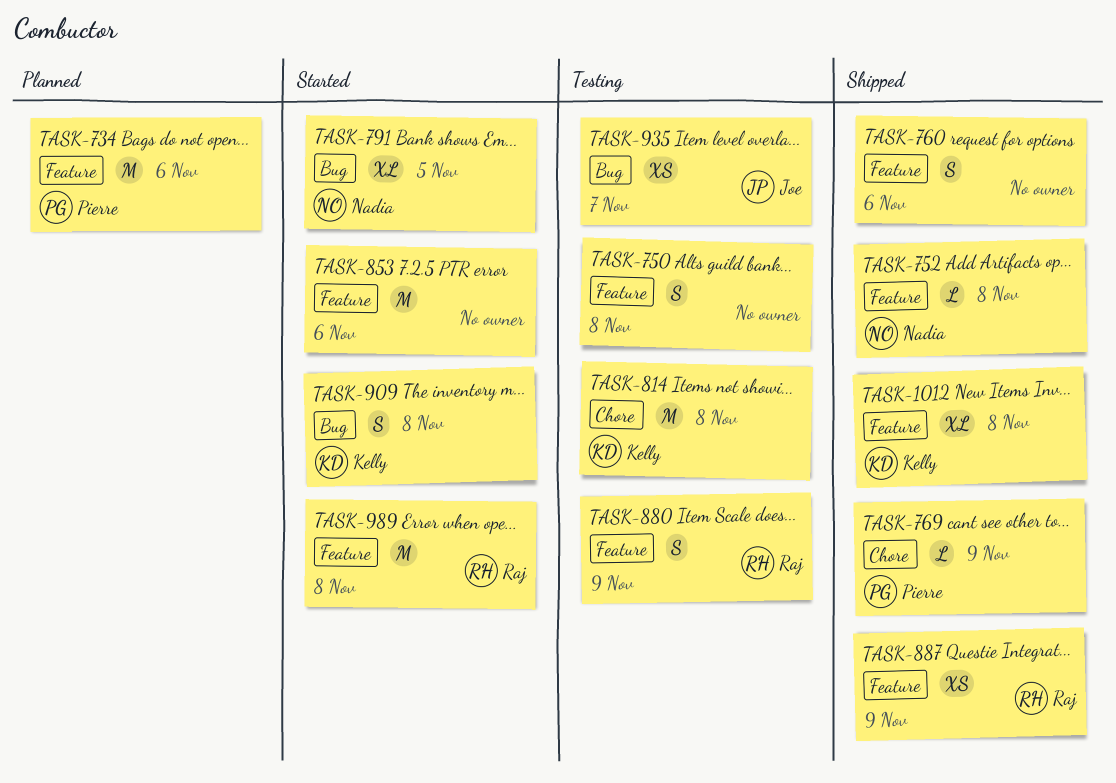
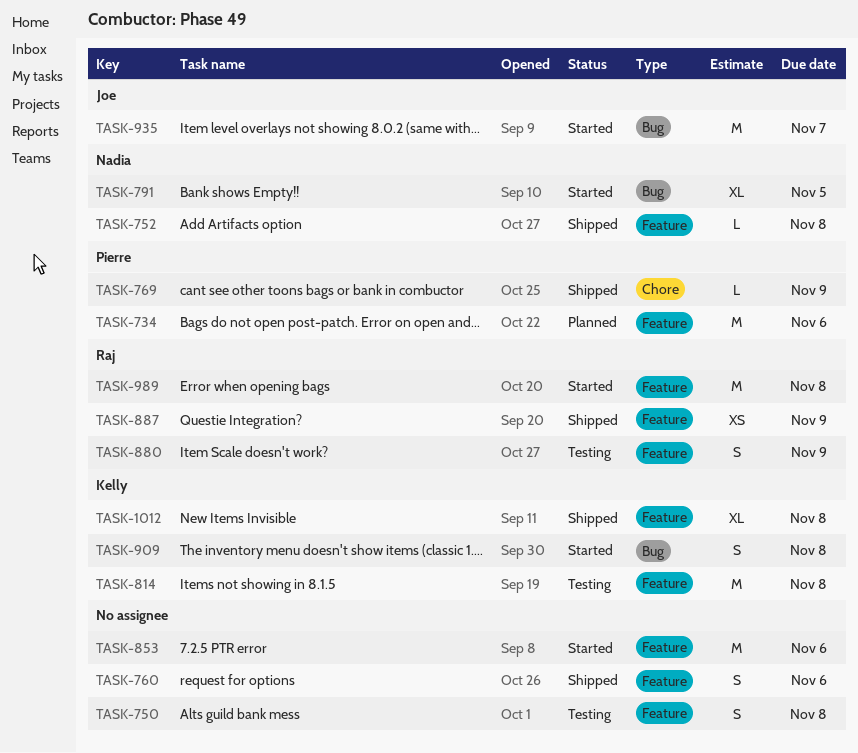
TASK-814, label: Chore -> Feature
TASK-935, status: Testing -> Started
TASK-935, estimate: XS -> M

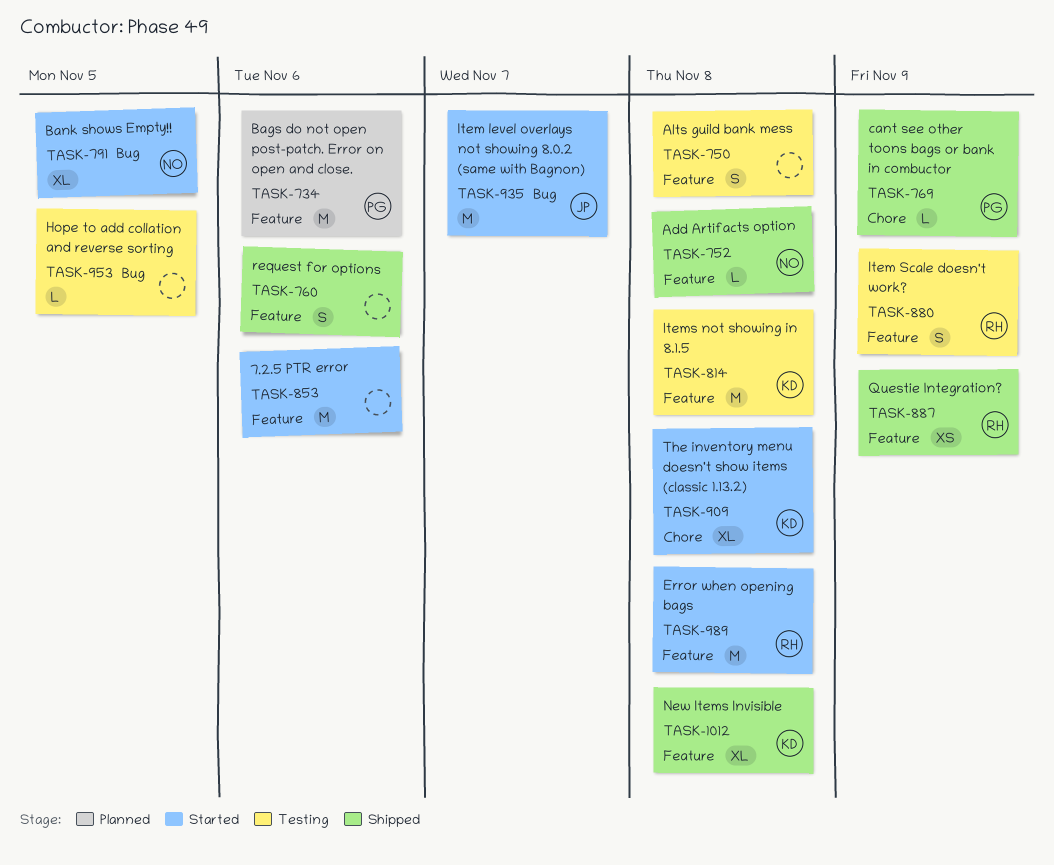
TASK-909, label: Bug -> Chore
TASK-909, estimate: S -> XL
TASK-953: none -> present

